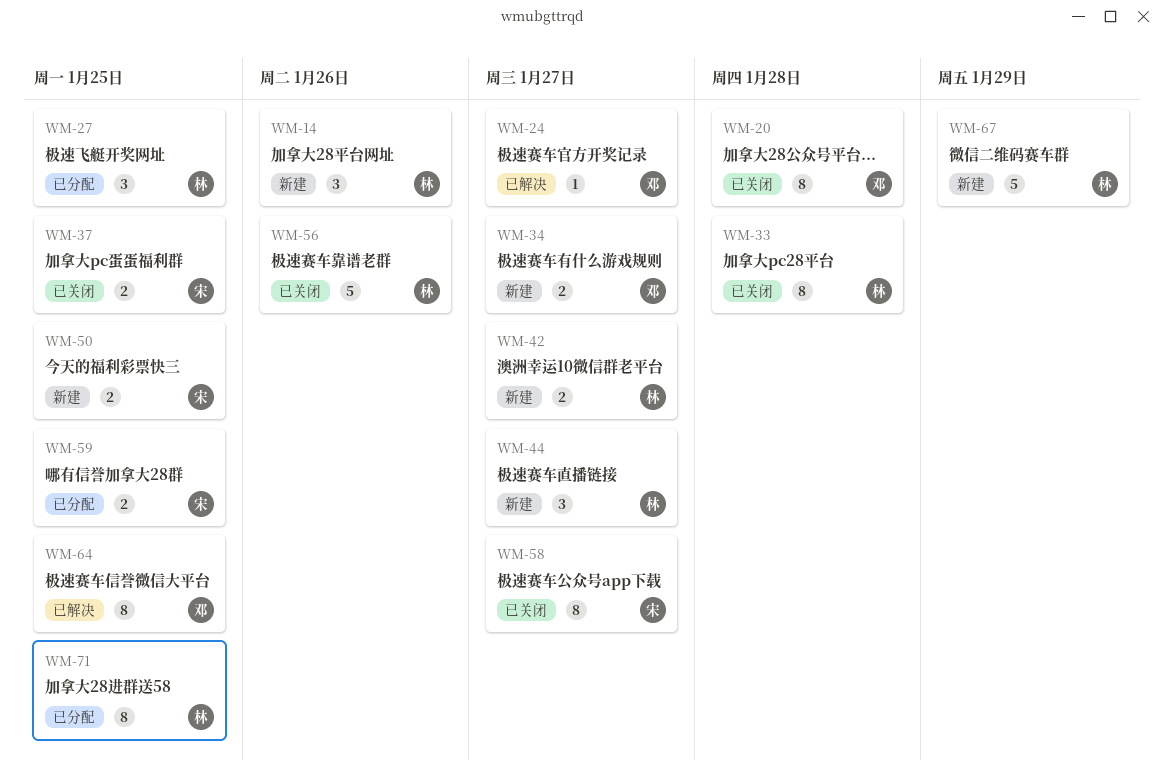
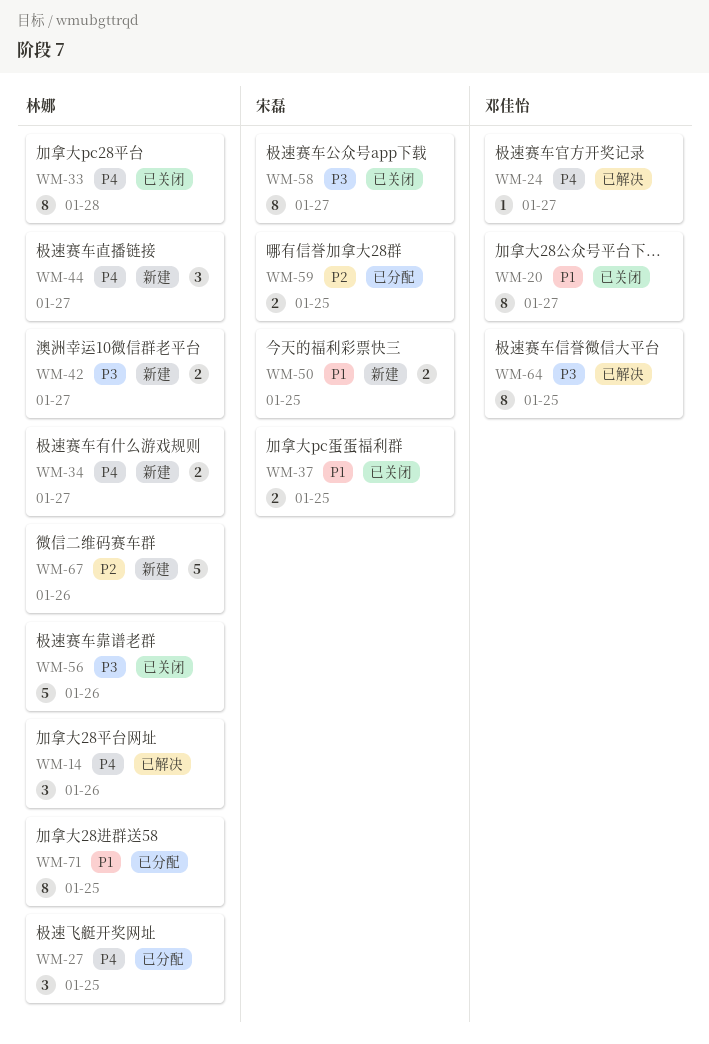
WM-14, status: 新建 -> 已解决
WM-20, due: Jan 28 -> Jan 27
WM-34, owner: 邓佳怡 -> 林娜
WM-67, due: Jan 29 -> Jan 26

